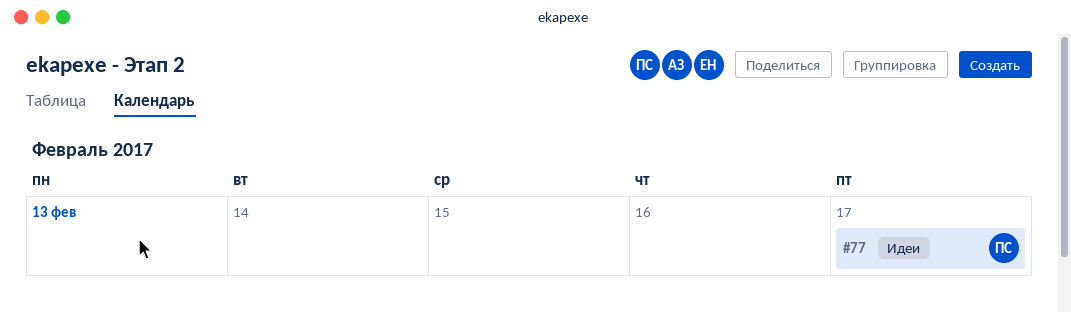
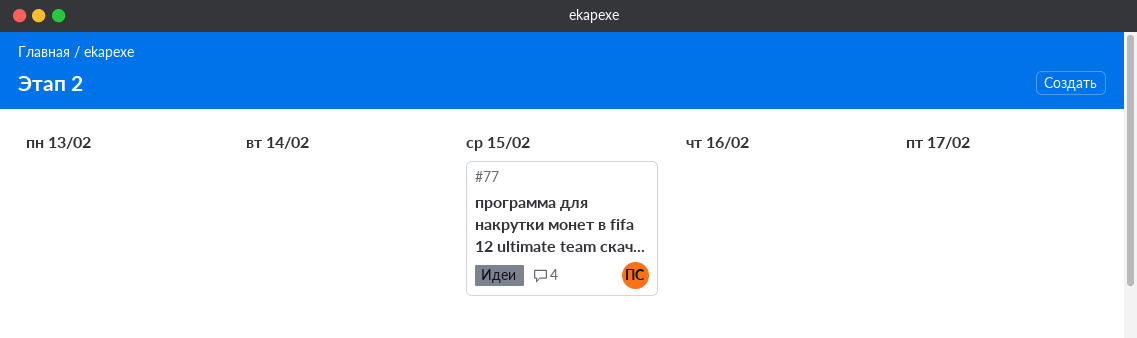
#77, due: Feb 17 -> Feb 15

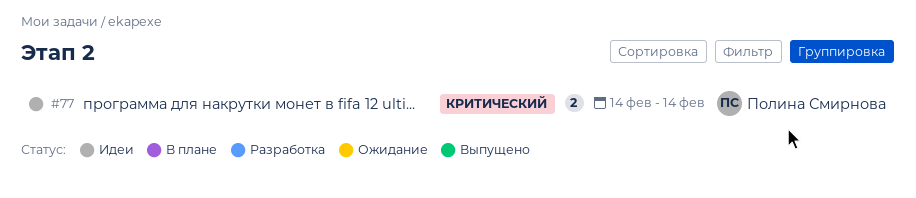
#77, due: Feb 15 -> Feb 14

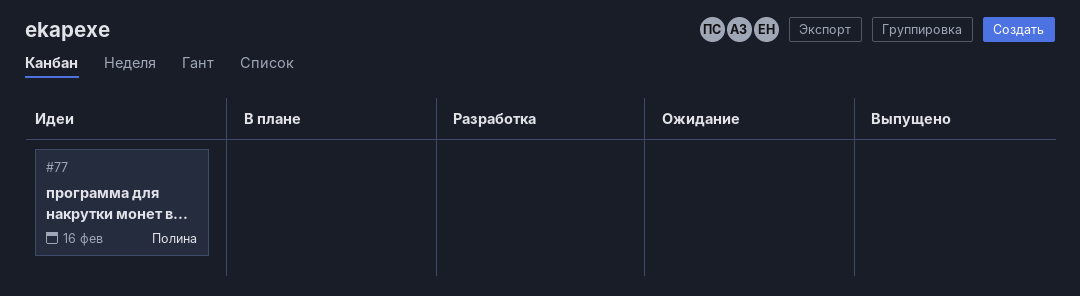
#77, due: Feb 14 -> Feb 16

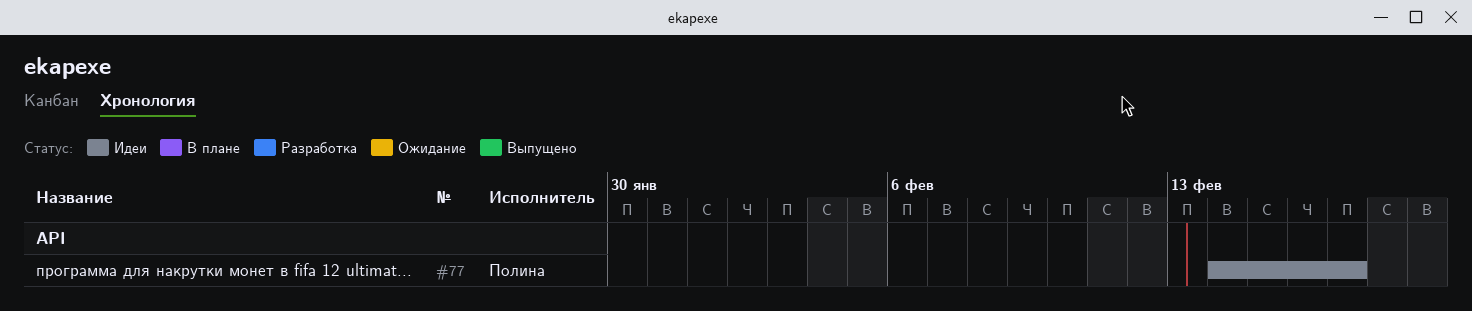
#77, due: Feb 16 -> Feb 17

